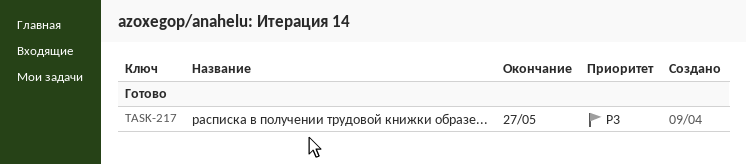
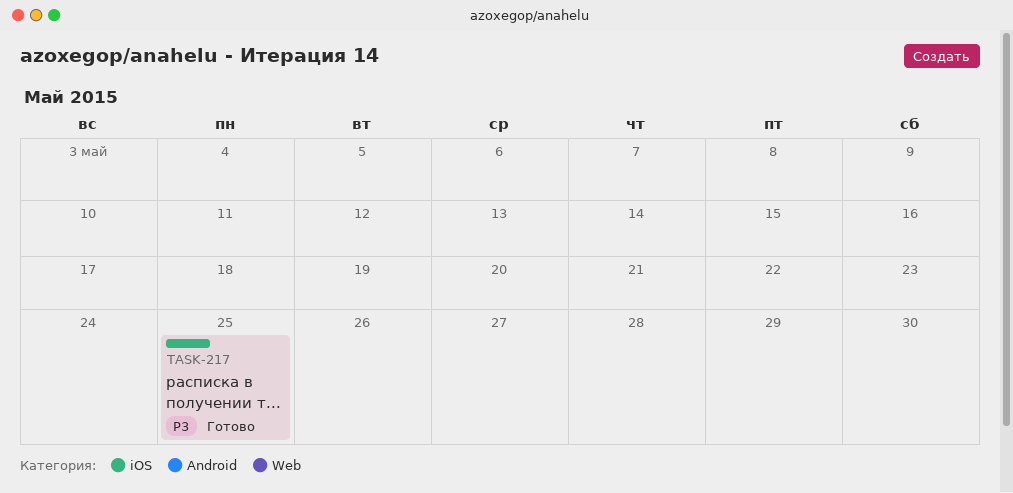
TASK-217, due: May 27 -> May 25

